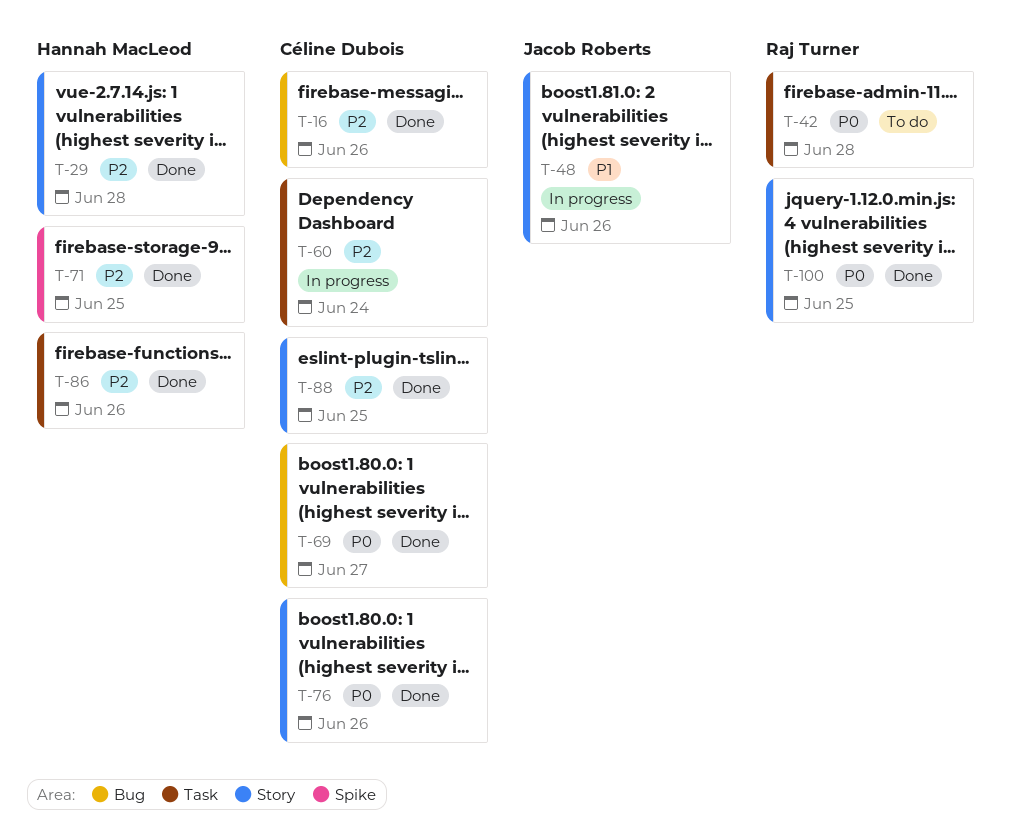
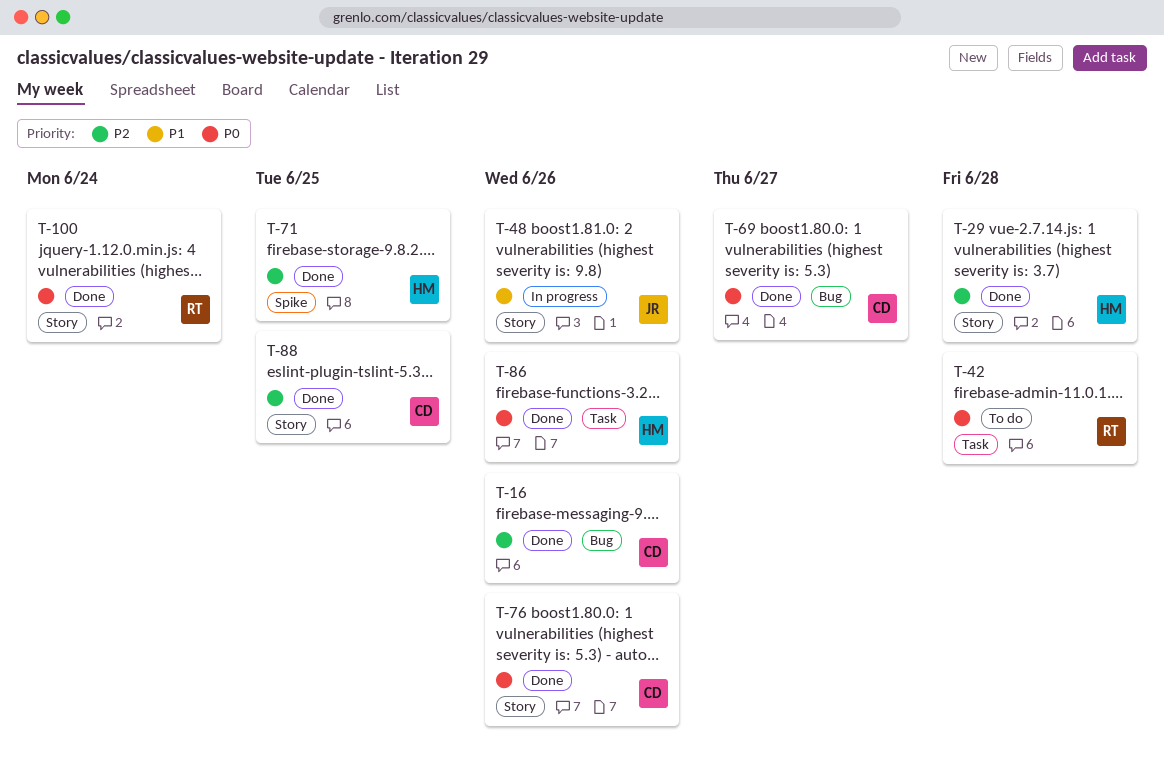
T-60: present -> none
T-86, priority: P2 -> P0
T-100, due: Jun 25 -> Jun 24

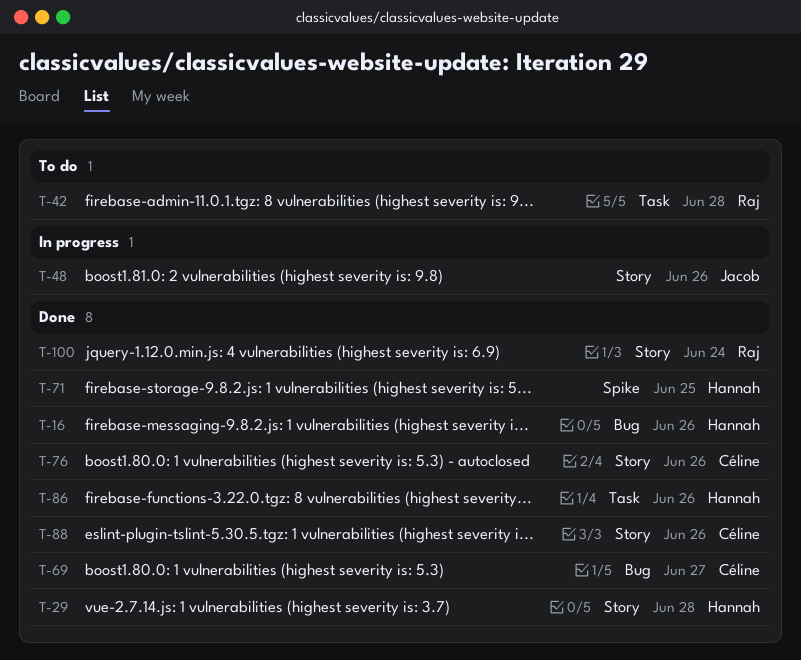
T-16, owner: Céline -> Hannah
T-88, due: Jun 25 -> Jun 26

